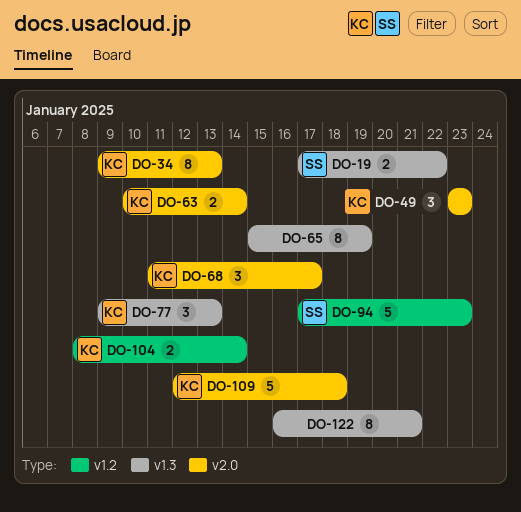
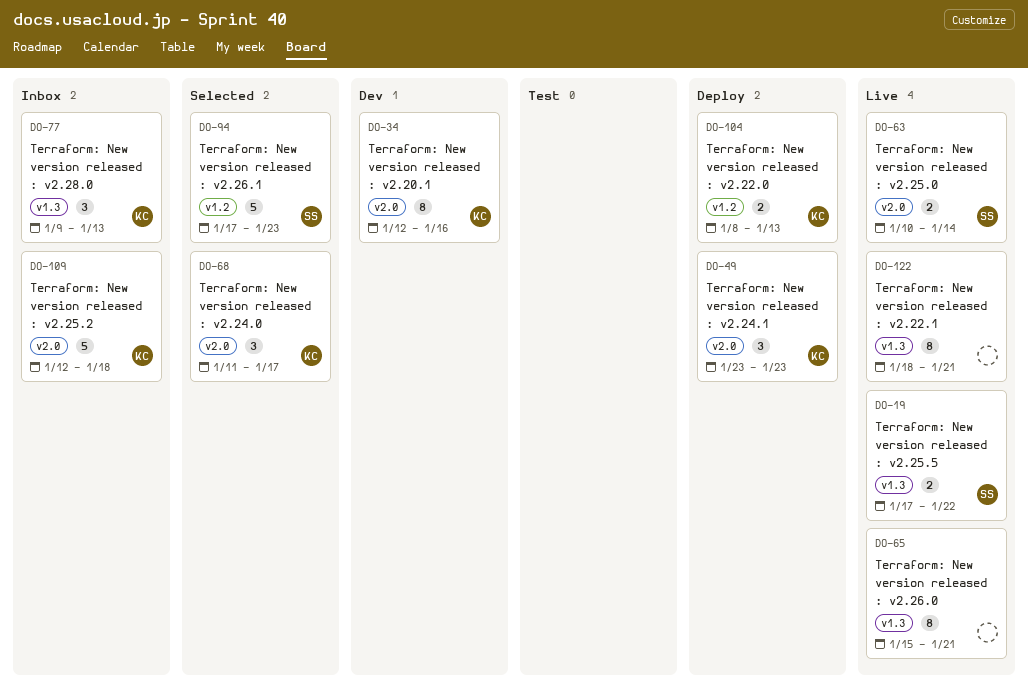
DO-34, start: Jan 9 -> Jan 12
DO-34, due: Jan 13 -> Jan 16
DO-63, owner: KC -> SS
DO-65, due: Jan 19 -> Jan 21
DO-104, due: Jan 14 -> Jan 13
DO-122, start: Jan 16 -> Jan 18

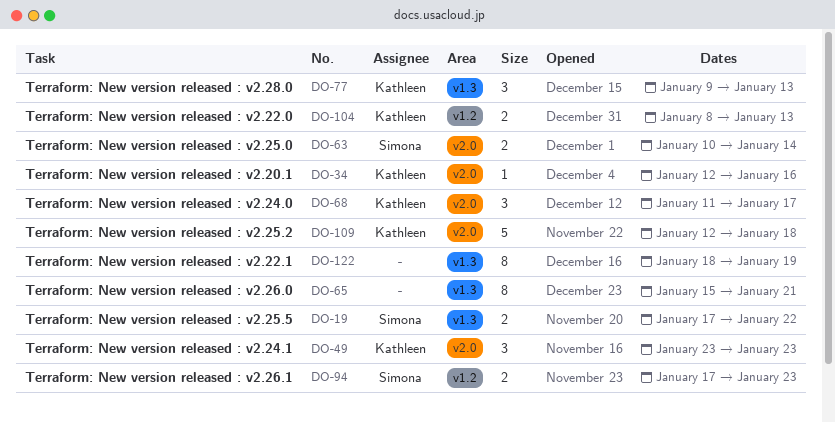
DO-34, estimate: 8 -> 1
DO-94, estimate: 5 -> 2
DO-122, due: Jan 21 -> Jan 19

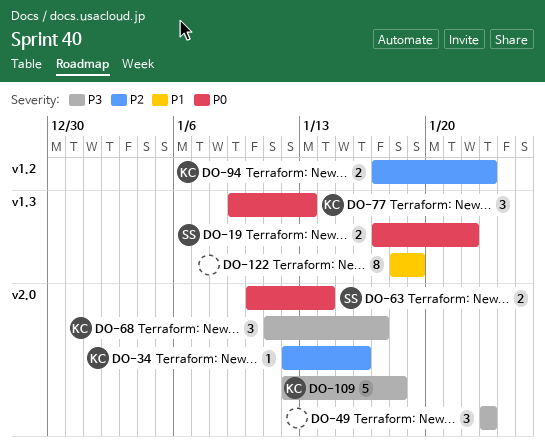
DO-49, owner: Kathleen -> none
DO-65: present -> none
DO-94, owner: Simona -> Kathleen
DO-104: present -> none

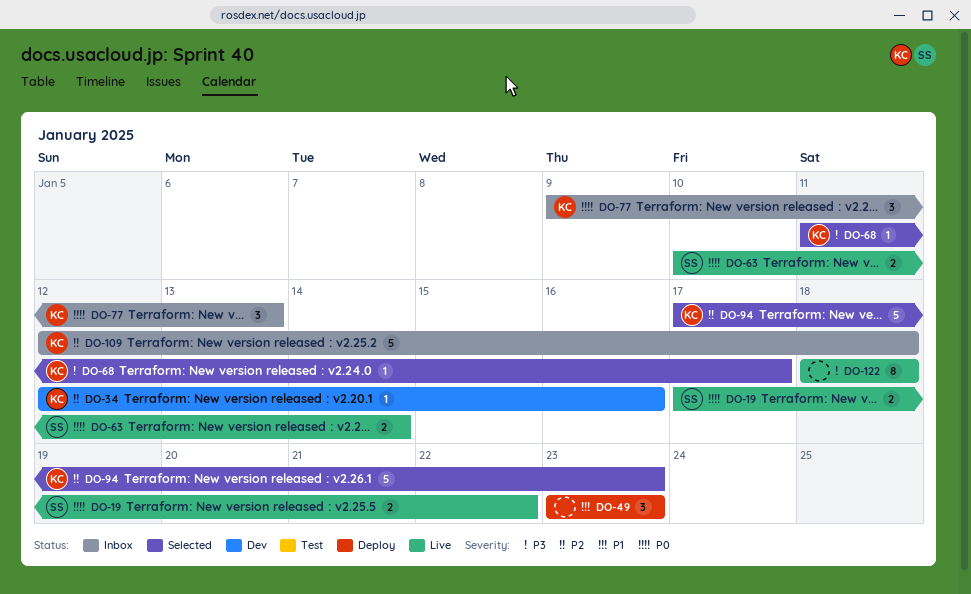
DO-49, priority: P3 -> P1
DO-68, estimate: 3 -> 1
DO-94, estimate: 2 -> 5
DO-109, priority: P3 -> P2
DO-122, priority: P1 -> P3
DO-122, due: Jan 19 -> Jan 18

